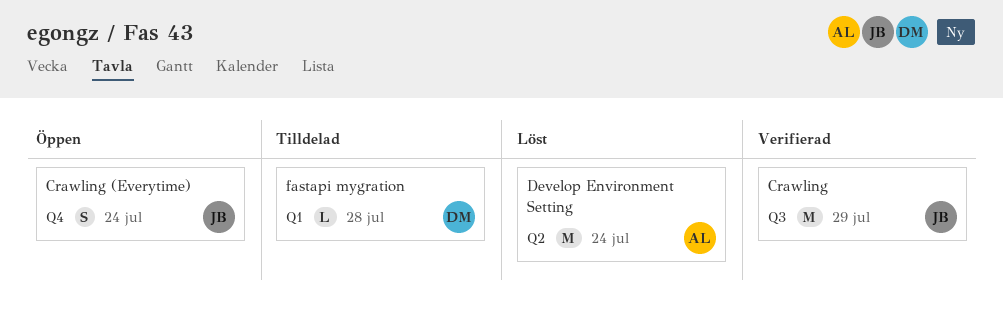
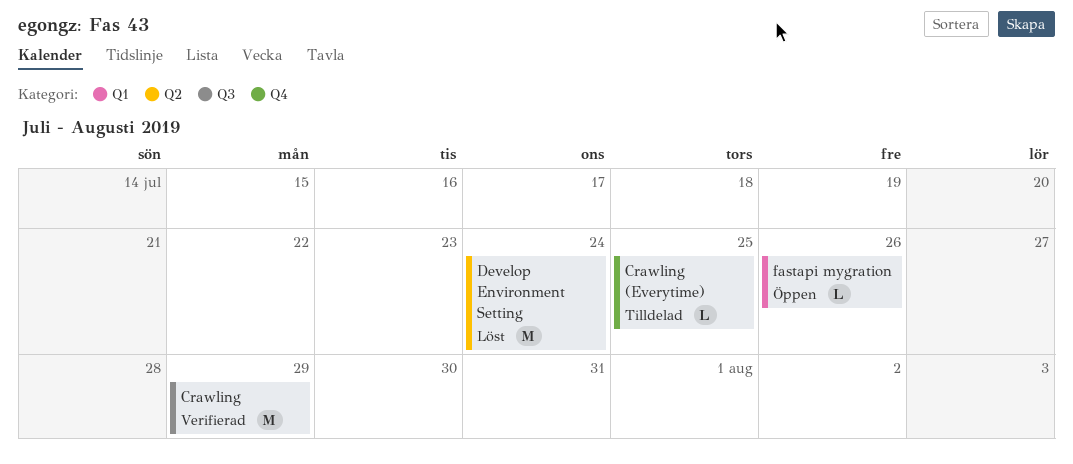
Crawling (Everytime), status: Öppen -> Tilldelad
Crawling (Everytime), estimate: S -> L
Crawling (Everytime), due: Jul 24 -> Jul 25
fastapi mygration, status: Tilldelad -> Öppen
fastapi mygration, due: Jul 28 -> Jul 26

